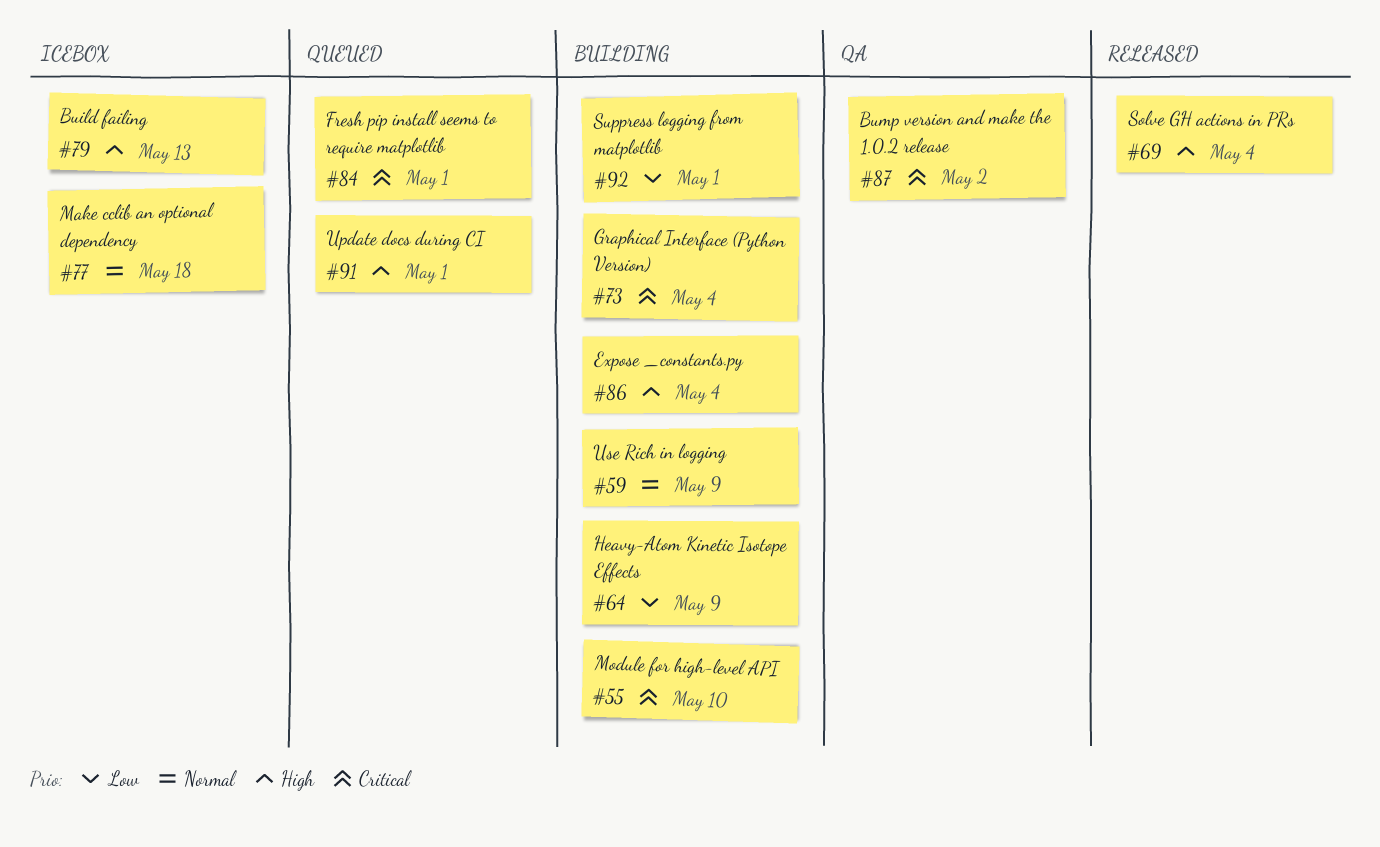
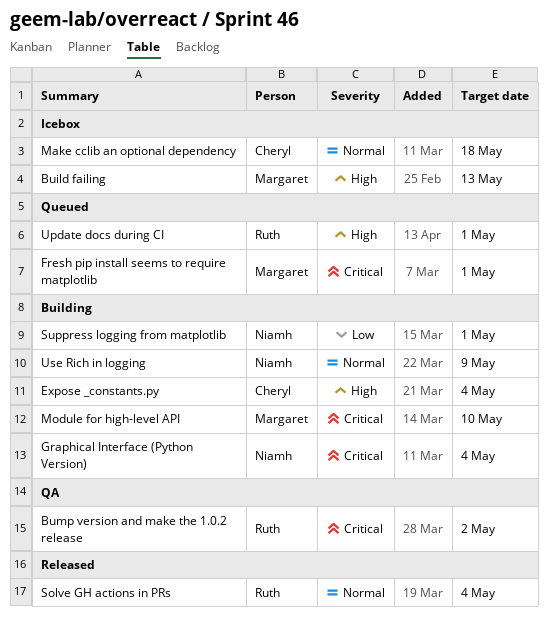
Heavy-Atom Kinetic Isotope Effects: present -> none
Solve GH actions in PRs, priority: High -> Normal

